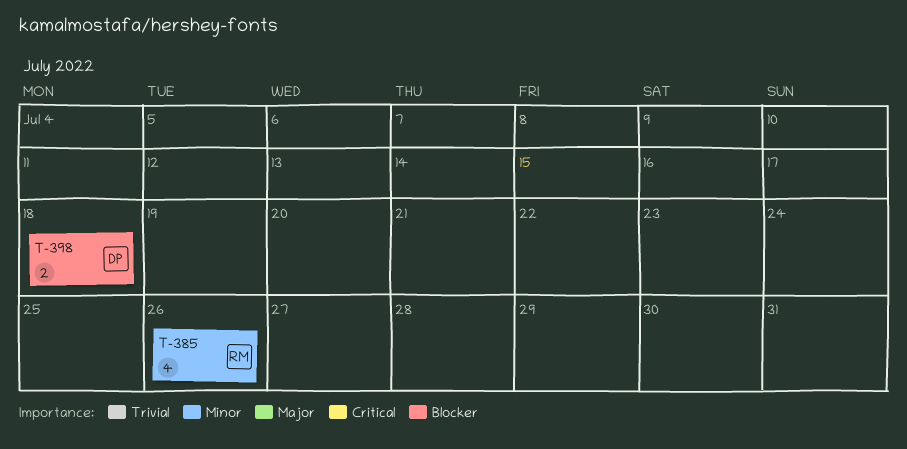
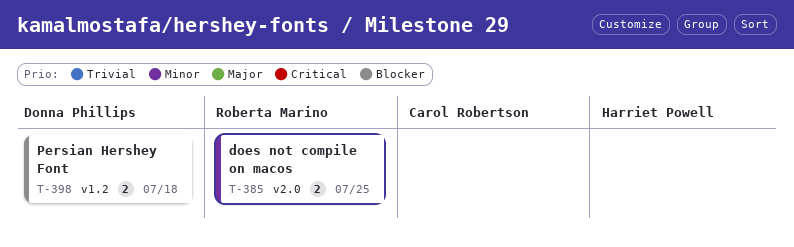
T-385, estimate: 4 -> 2
T-385, due: Jul 26 -> Jul 25

